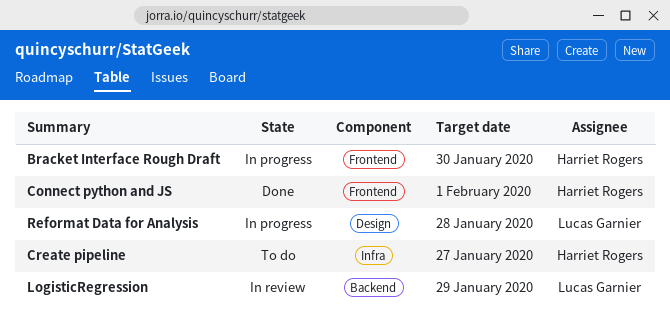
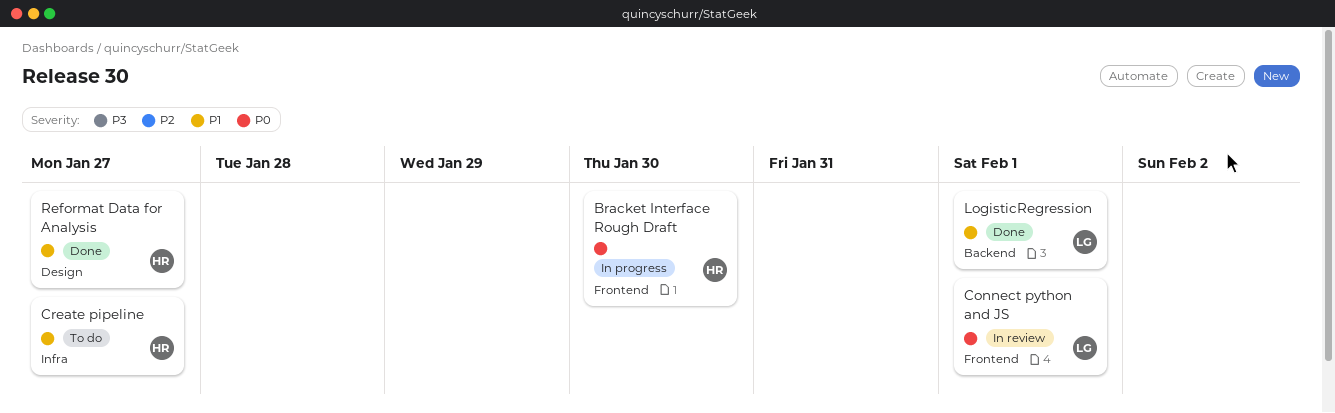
Connect python and JS, status: Done -> In review
Connect python and JS, owner: Harriet Rogers -> Lucas Garnier
LogisticRegression, status: In review -> Done
LogisticRegression, due: Jan 29 -> Feb 1
Reformat Data for Analysis, status: In progress -> Done
Reformat Data for Analysis, owner: Lucas Garnier -> Harriet Rogers
Reformat Data for Analysis, due: Jan 28 -> Jan 27

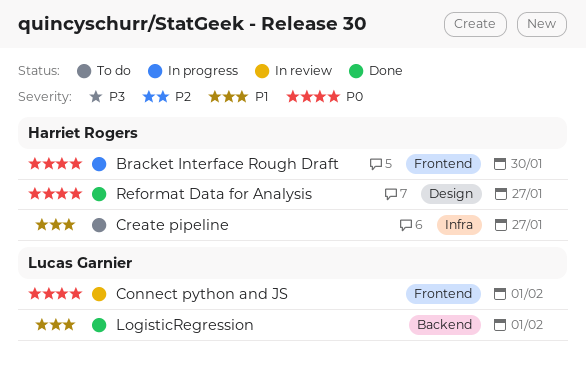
Reformat Data for Analysis, priority: P1 -> P0

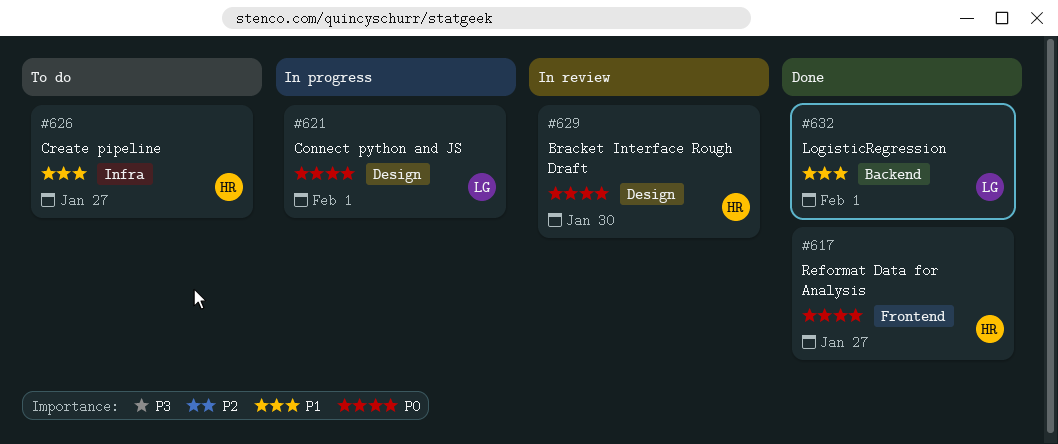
Bracket Interface Rough Draft, status: In progress -> In review
Bracket Interface Rough Draft, label: Frontend -> Design
Connect python and JS, status: In review -> In progress
Connect python and JS, label: Frontend -> Design
Reformat Data for Analysis, label: Design -> Frontend

